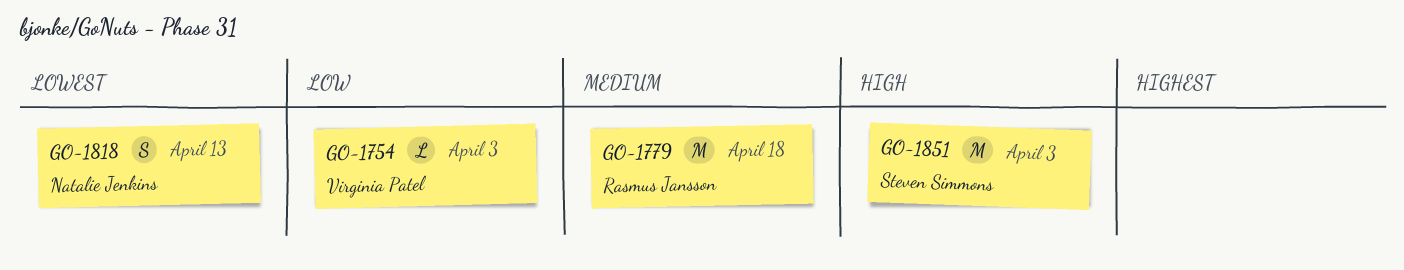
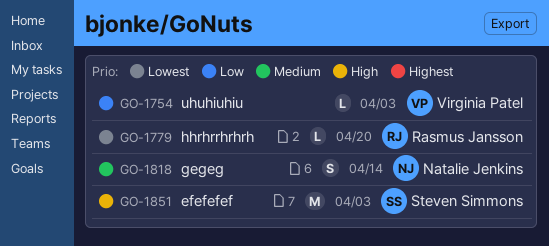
GO-1779, priority: Medium -> Lowest
GO-1779, estimate: M -> L
GO-1779, due: Apr 18 -> Apr 20
GO-1818, priority: Lowest -> Medium
GO-1818, due: Apr 13 -> Apr 14

